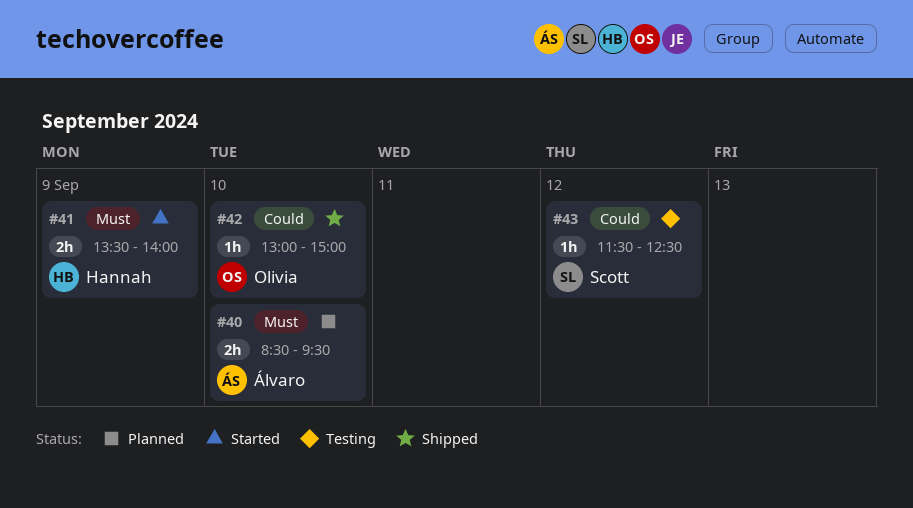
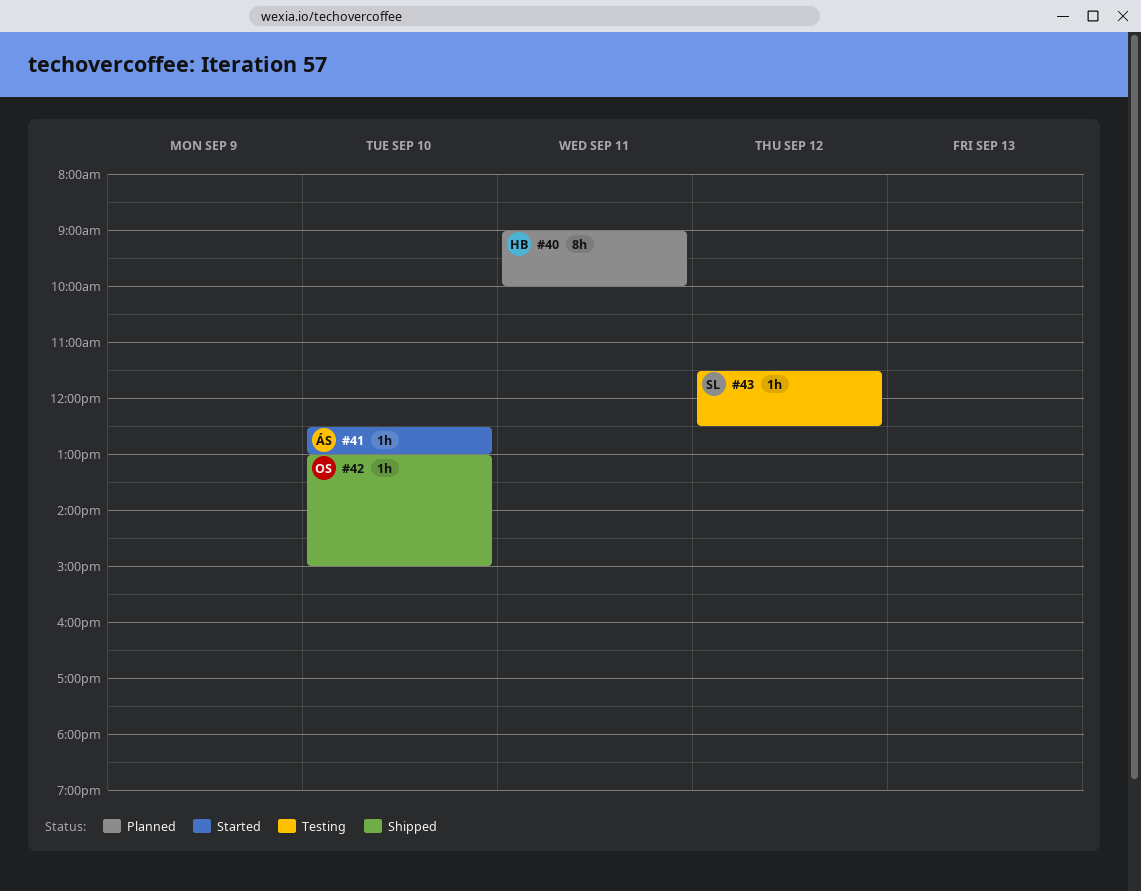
#40, owner: Álvaro -> Hannah
#40, estimate: 2h -> 8h
#40, day: Sep 10 -> Sep 11
#40, begins: 08:30 -> 09:00
#40, ends: 09:30 -> 10:00
#41, owner: Hannah -> Álvaro
#41, estimate: 2h -> 1h
#41, day: Sep 9 -> Sep 10
#41, begins: 13:30 -> 12:30
#41, ends: 14:00 -> 13:00

